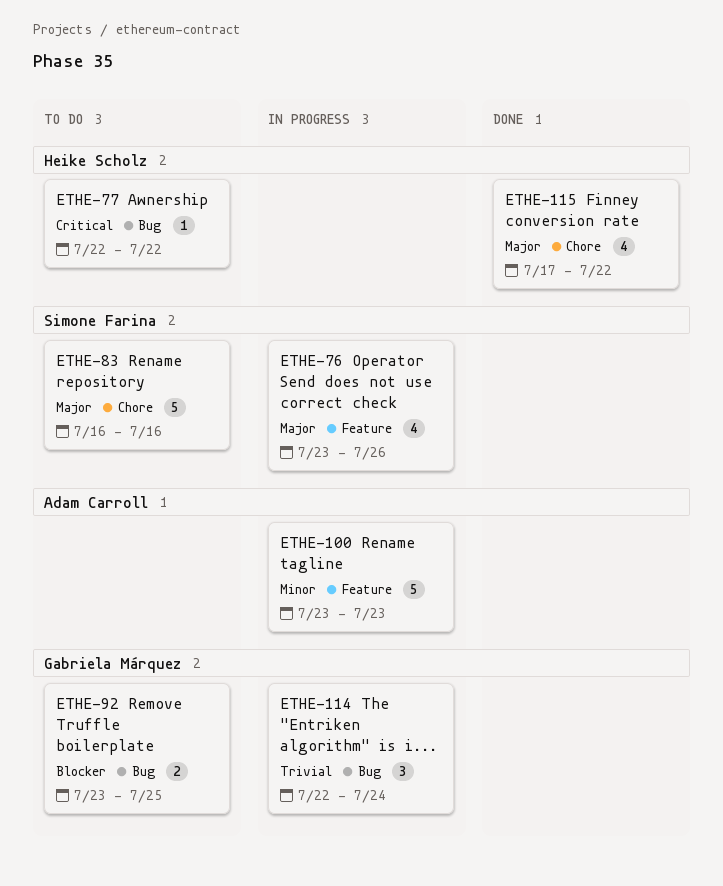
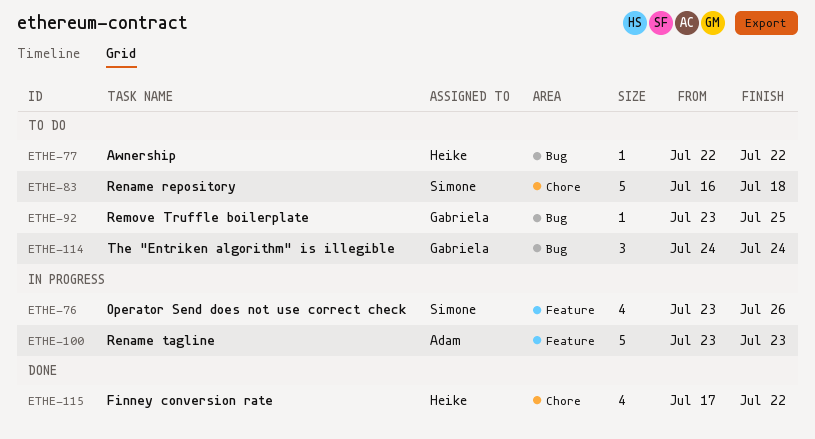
ETHE-83, due: Jul 16 -> Jul 18
ETHE-92, estimate: 2 -> 1
ETHE-114, status: In progress -> To do
ETHE-114, start: Jul 22 -> Jul 24

